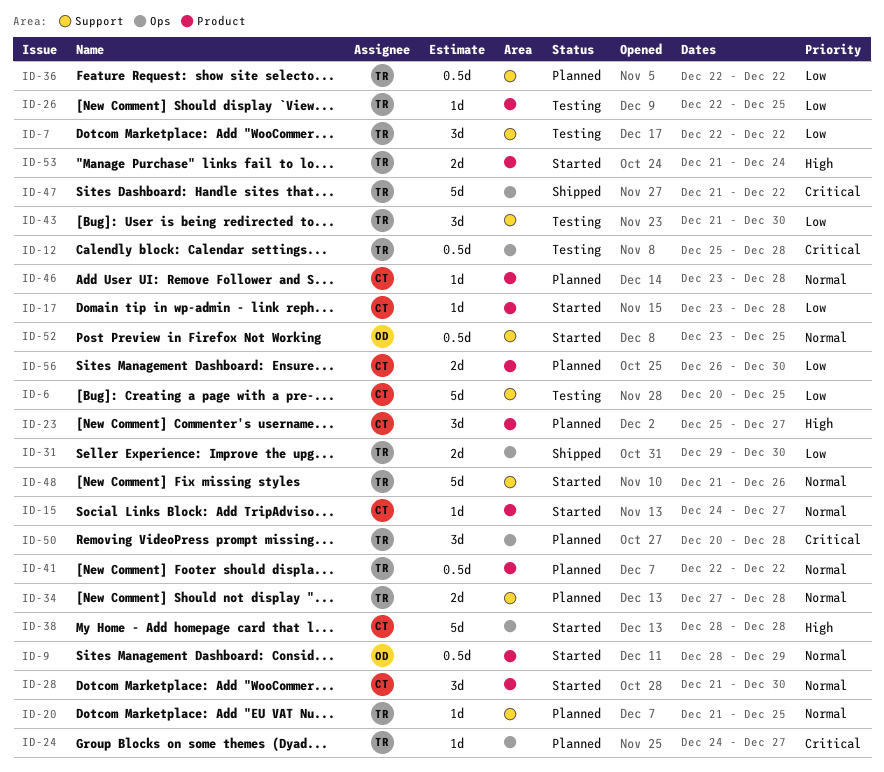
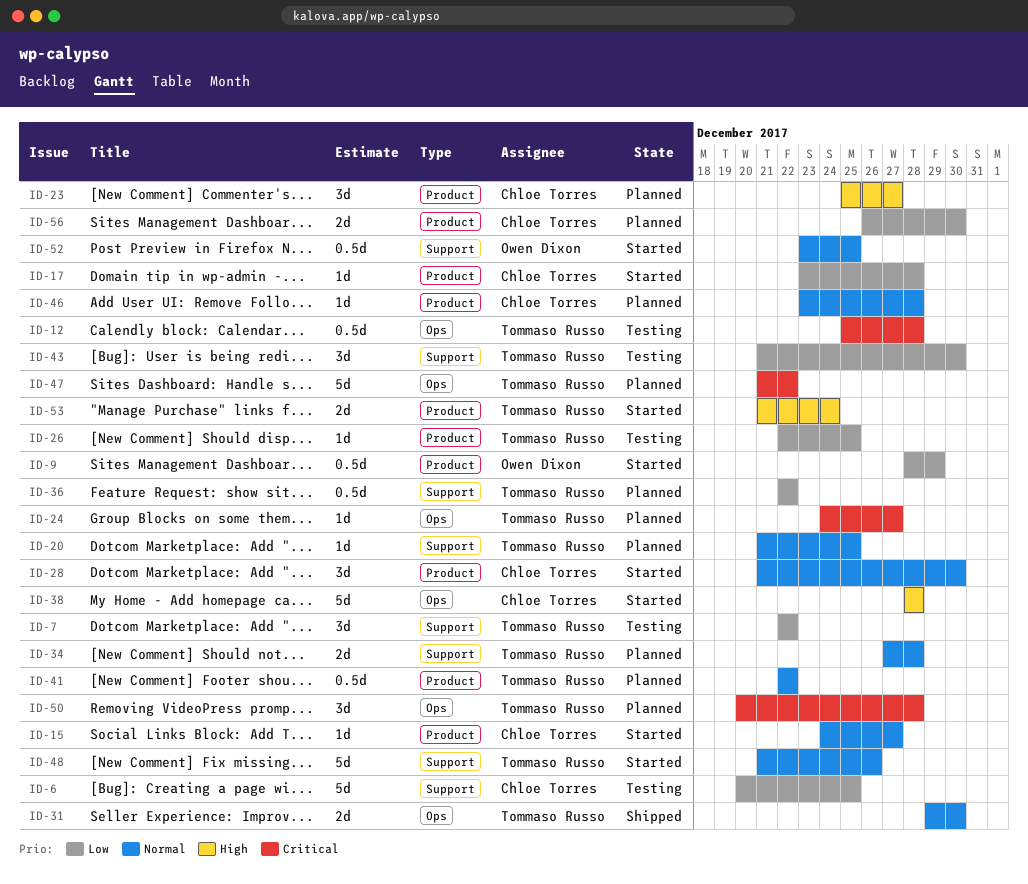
ID-9, priority: Normal -> Low
ID-31, priority: Low -> Normal
ID-47, status: Shipped -> Planned

